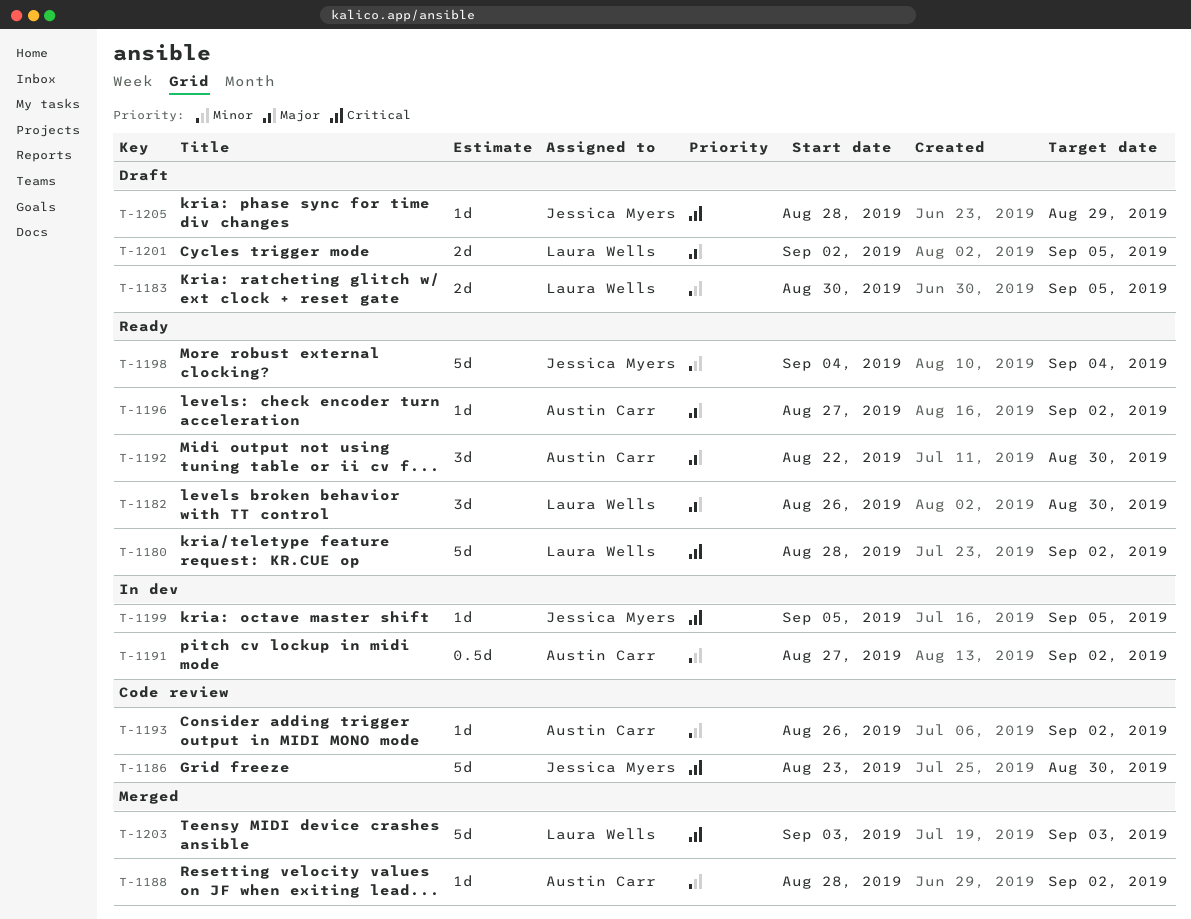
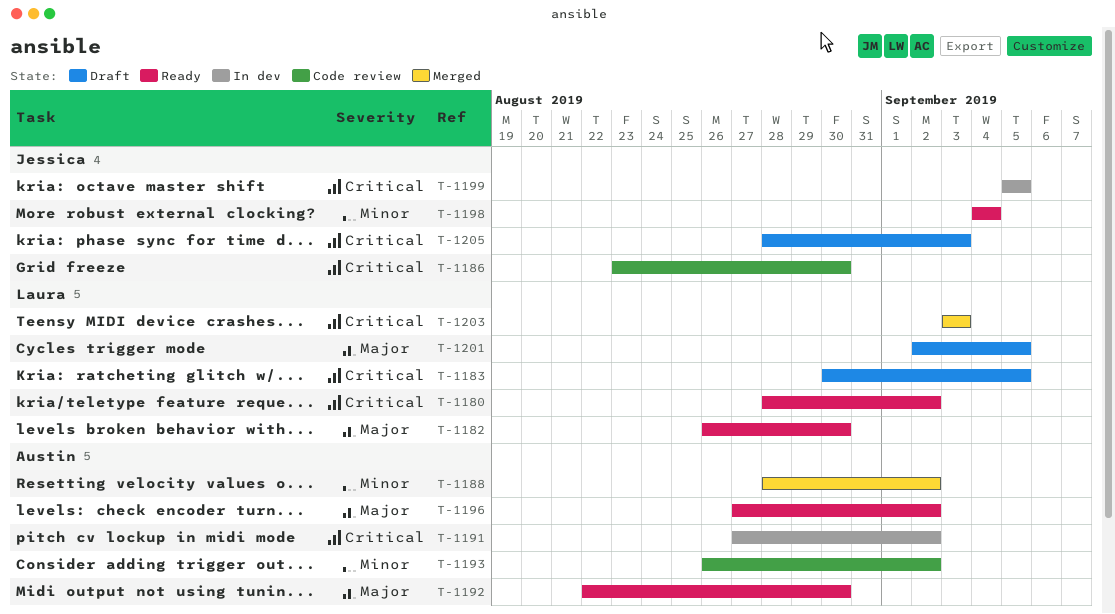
T-1183, priority: Minor -> Critical
T-1191, priority: Minor -> Critical
T-1205, due: Aug 29 -> Sep 3

